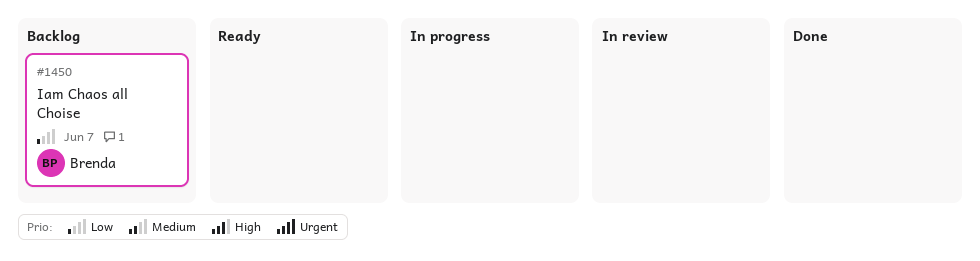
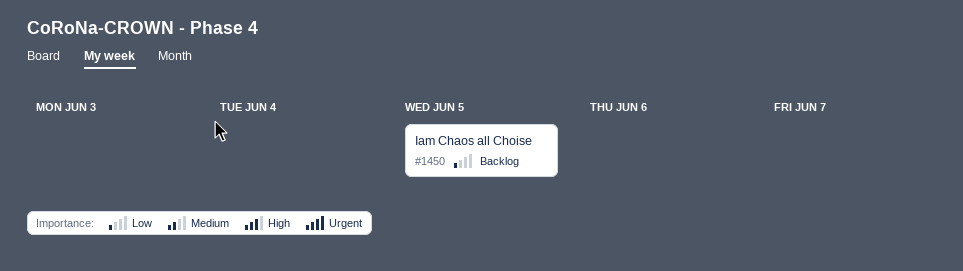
#1450, due: Jun 7 -> Jun 5

